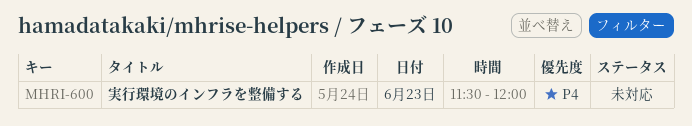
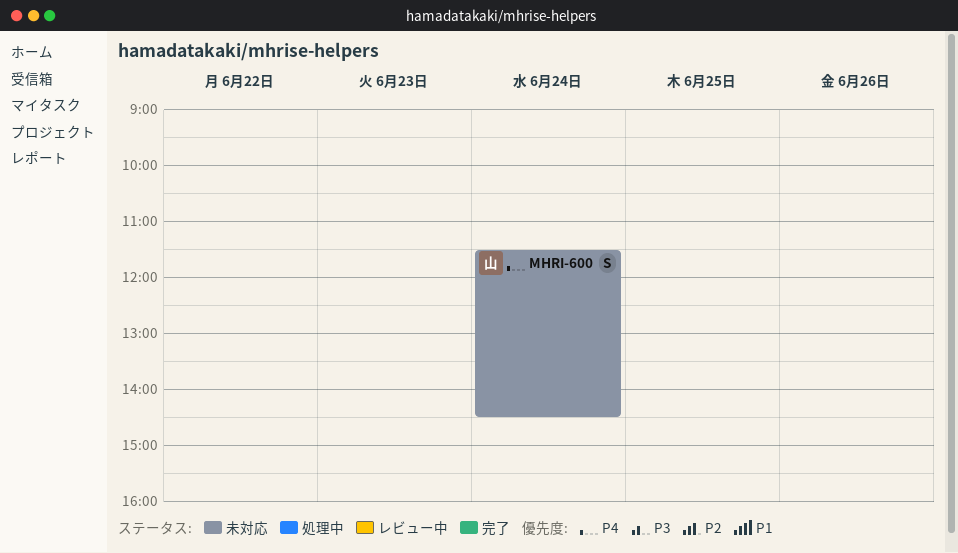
MHRI-600, day: Jun 23 -> Jun 24
MHRI-600, ends: 12:00 -> 14:30

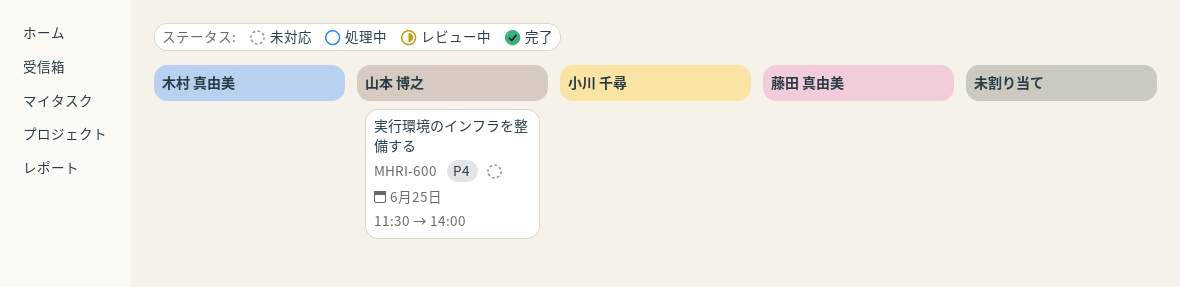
MHRI-600, day: Jun 24 -> Jun 25
MHRI-600, ends: 14:30 -> 14:00

